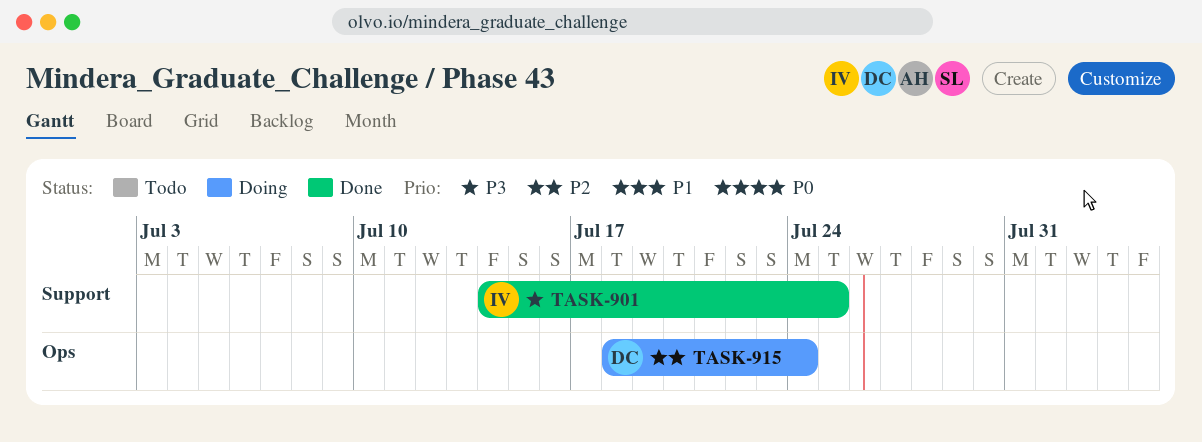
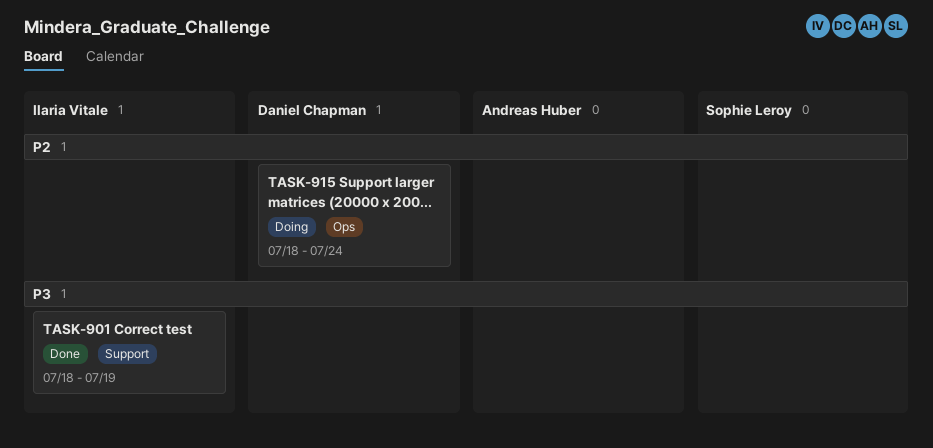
TASK-901, start: Jul 14 -> Jul 18
TASK-901, due: Jul 25 -> Jul 19

